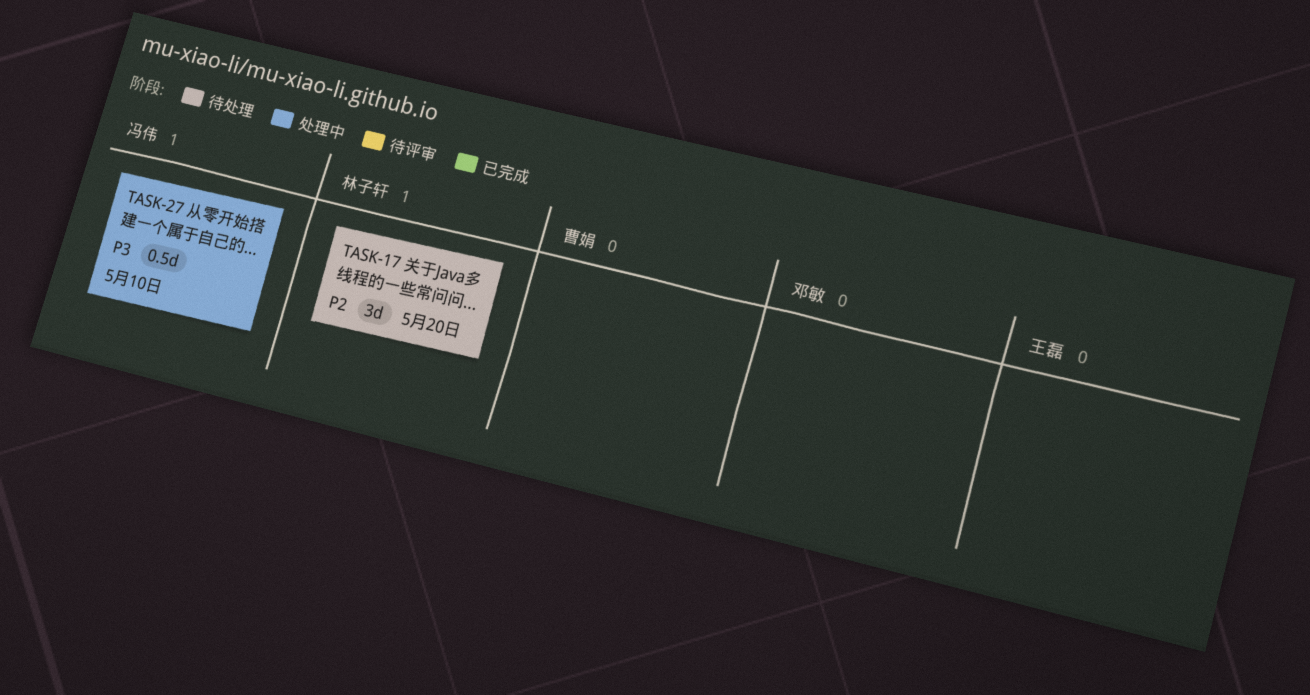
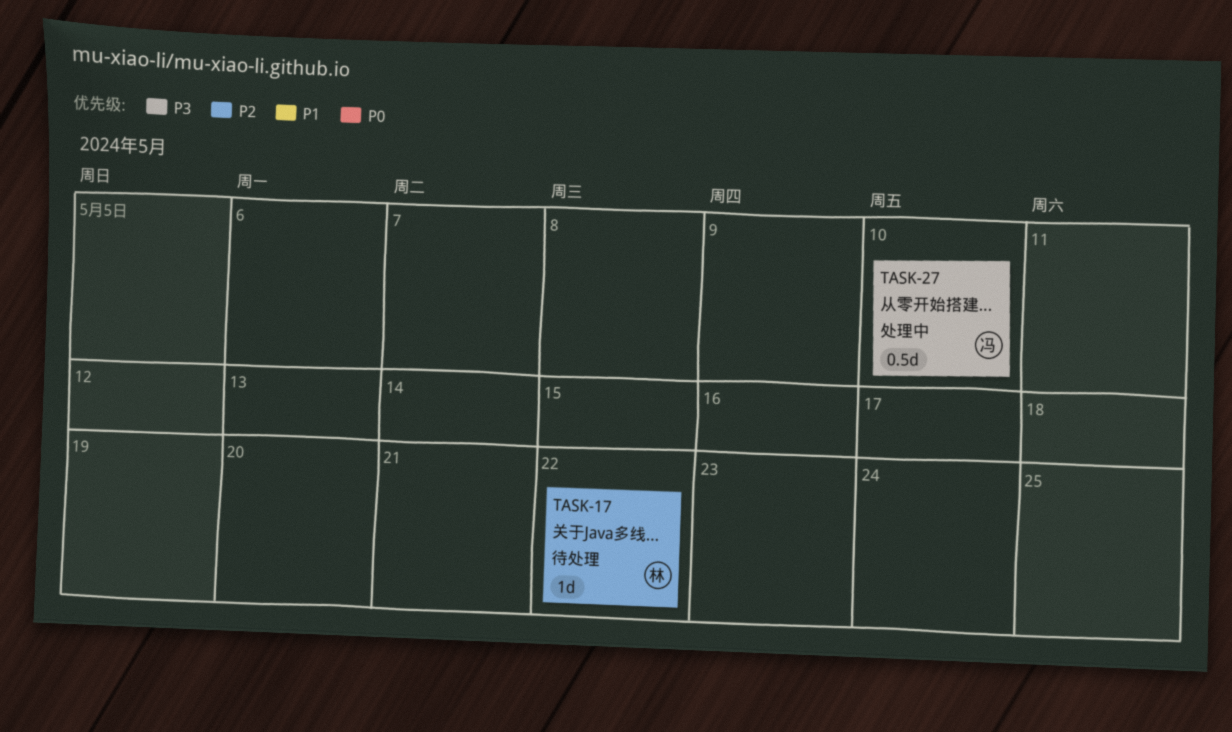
TASK-17, estimate: 3d -> 1d
TASK-17, due: May 20 -> May 22

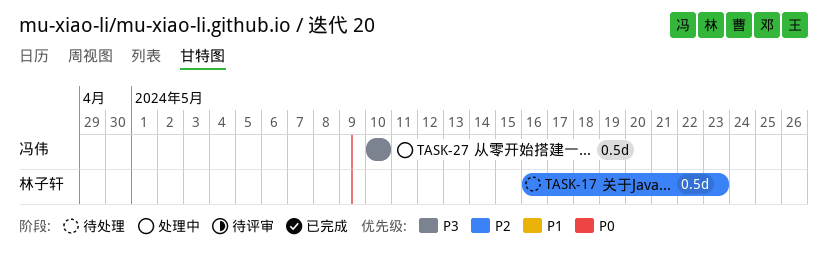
TASK-17, estimate: 1d -> 0.5d
TASK-17, due: May 22 -> May 23

